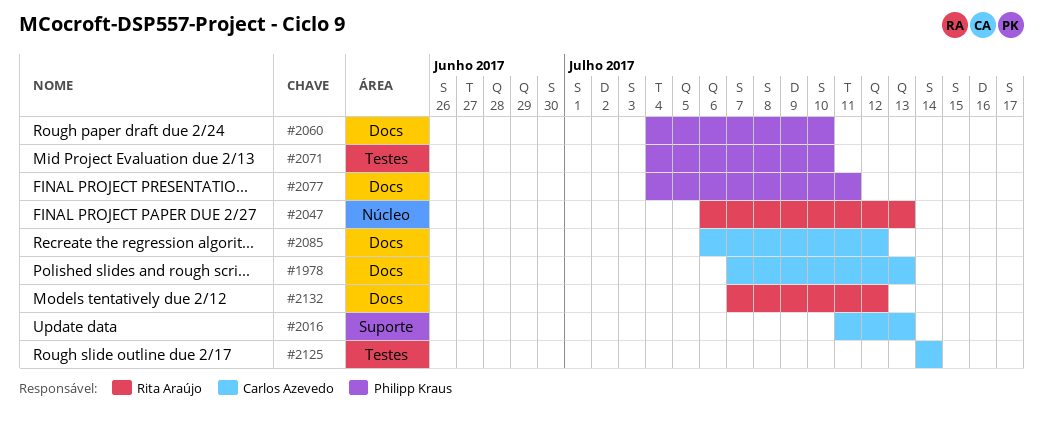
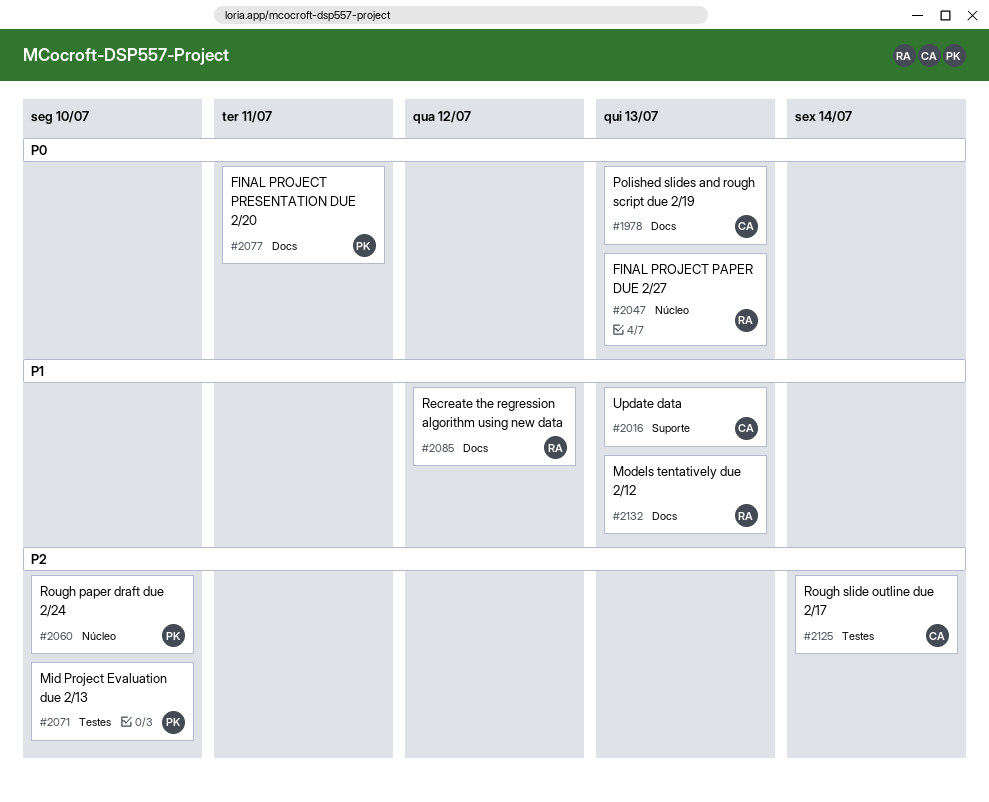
#2060, label: Docs -> Núcleo
#2085, owner: Carlos Azevedo -> Rita Araújo
#2132, due: Jul 12 -> Jul 13

